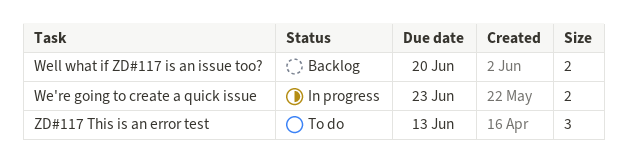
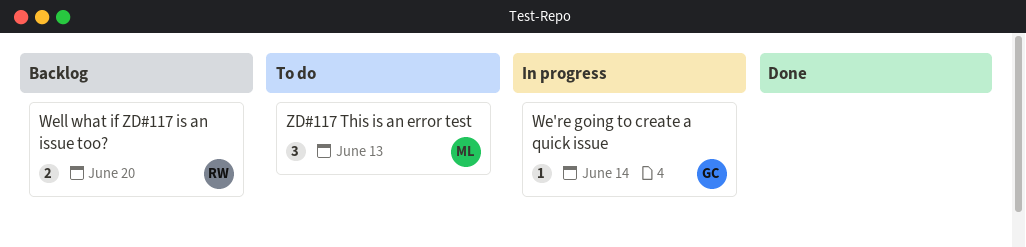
We're going to create a quick issue, estimate: 2 -> 1
We're going to create a quick issue, due: Jun 23 -> Jun 14

